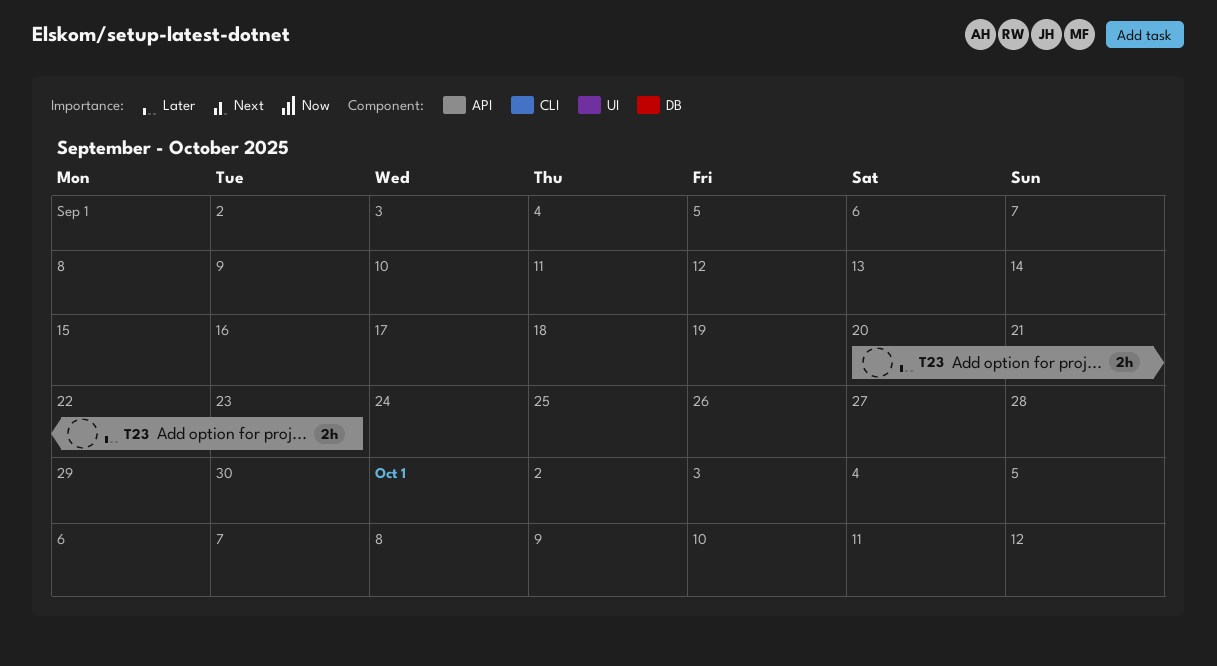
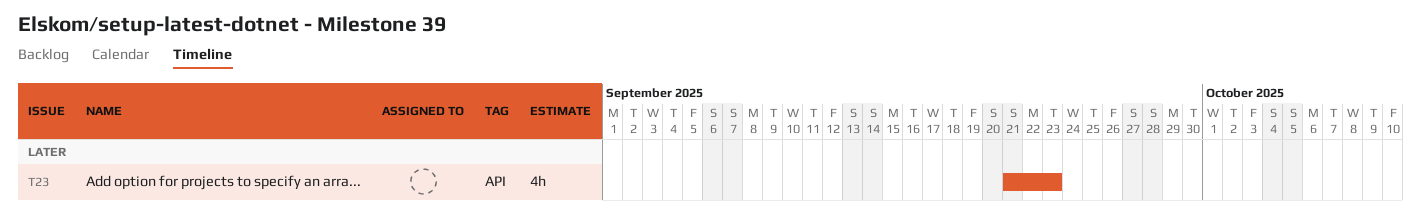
T23, estimate: 2h -> 4h
T23, start: Sep 20 -> Sep 21

